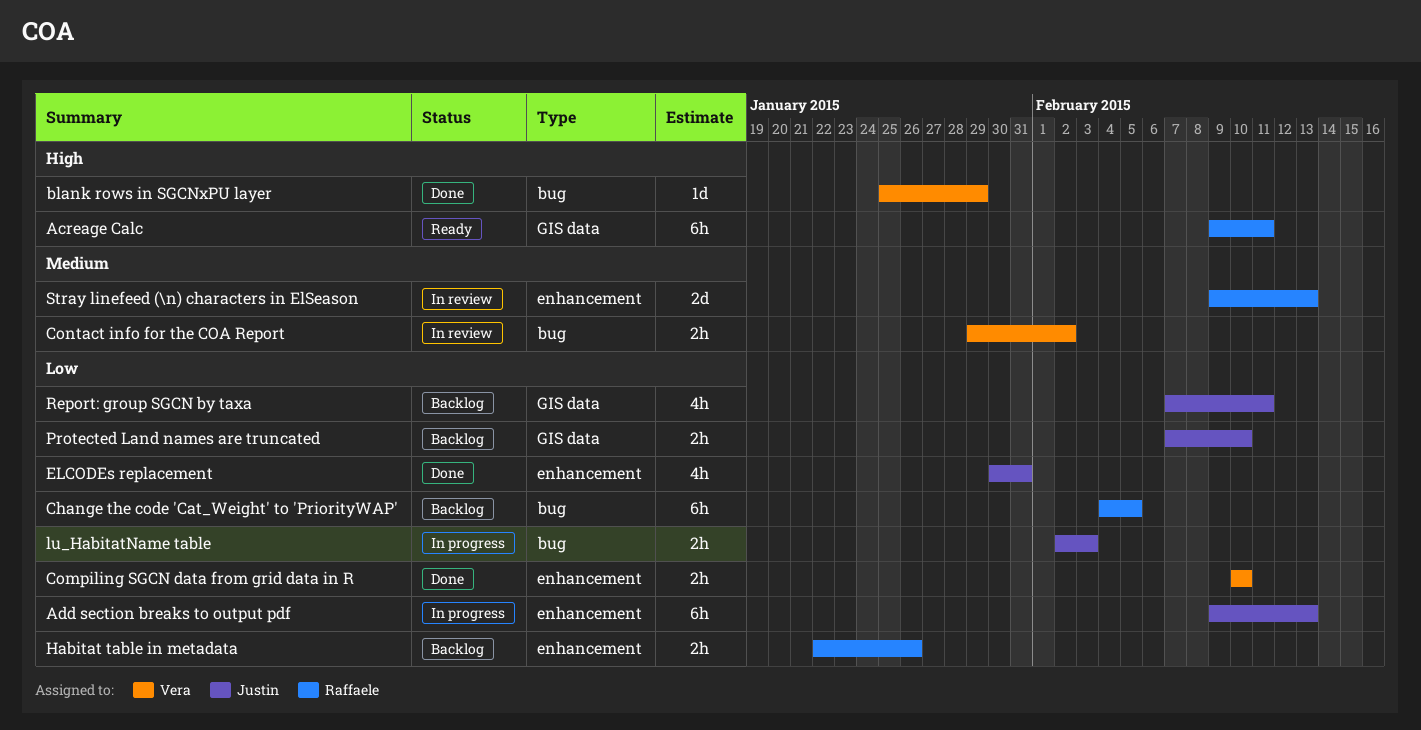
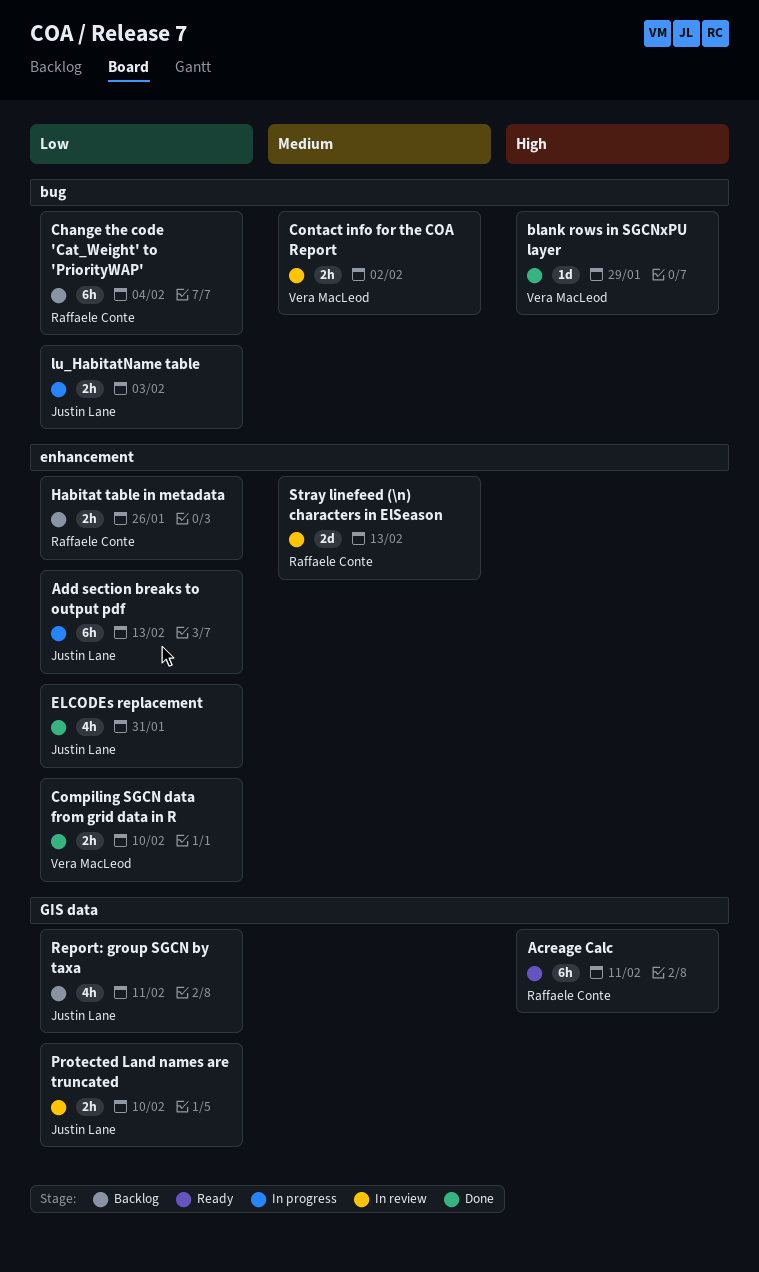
Change the code 'Cat_Weight' to 'PriorityWAP', due: Feb 5 -> Feb 4
Protected Land names are truncated, status: Backlog -> In review

